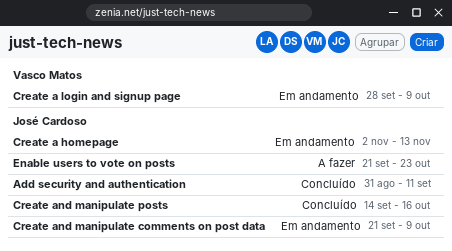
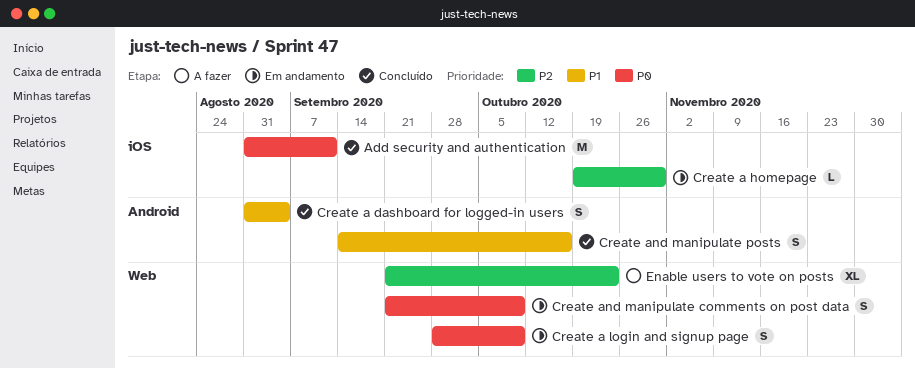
Create a dashboard for logged-in users: none -> present
Create a homepage, start: Nov 2 -> Oct 19
Create a homepage, due: Nov 13 -> Oct 30

